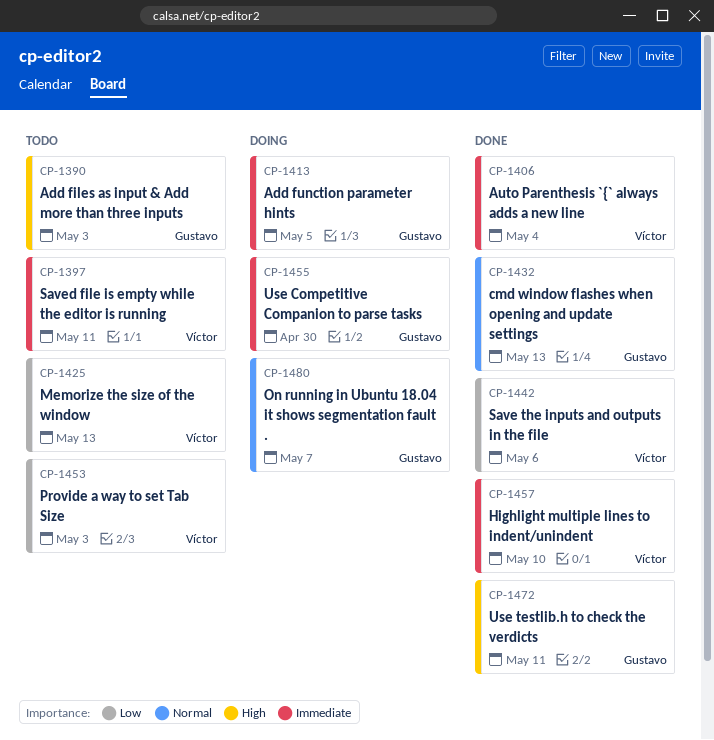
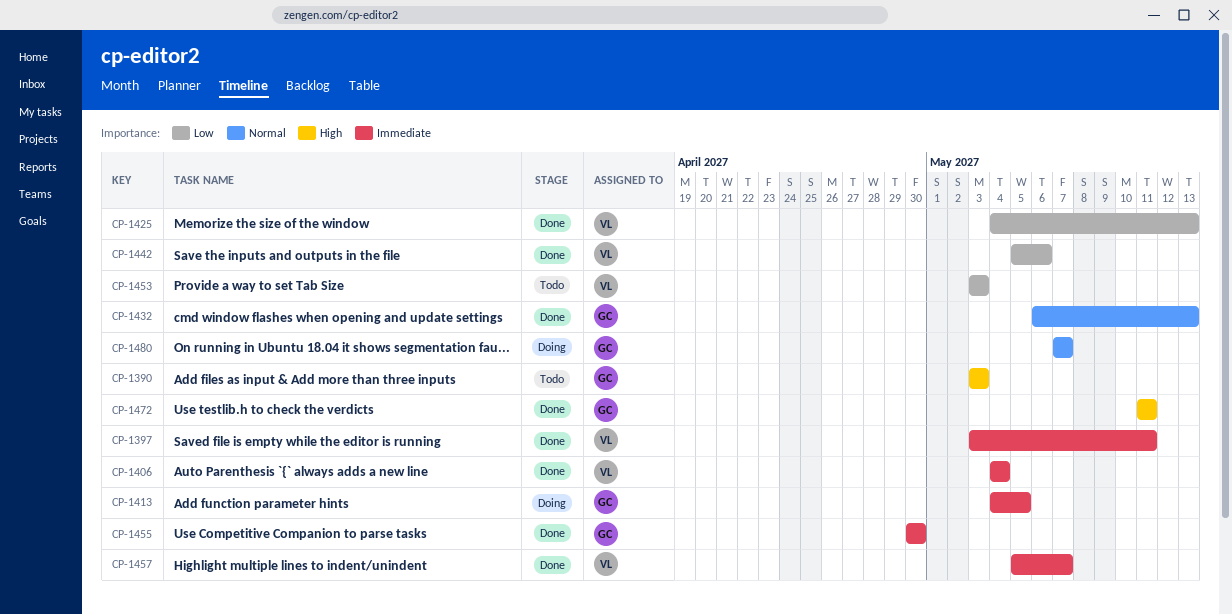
CP-1397, status: Todo -> Done
CP-1425, status: Todo -> Done
CP-1455, status: Doing -> Done
CP-1457, due: May 10 -> May 7

